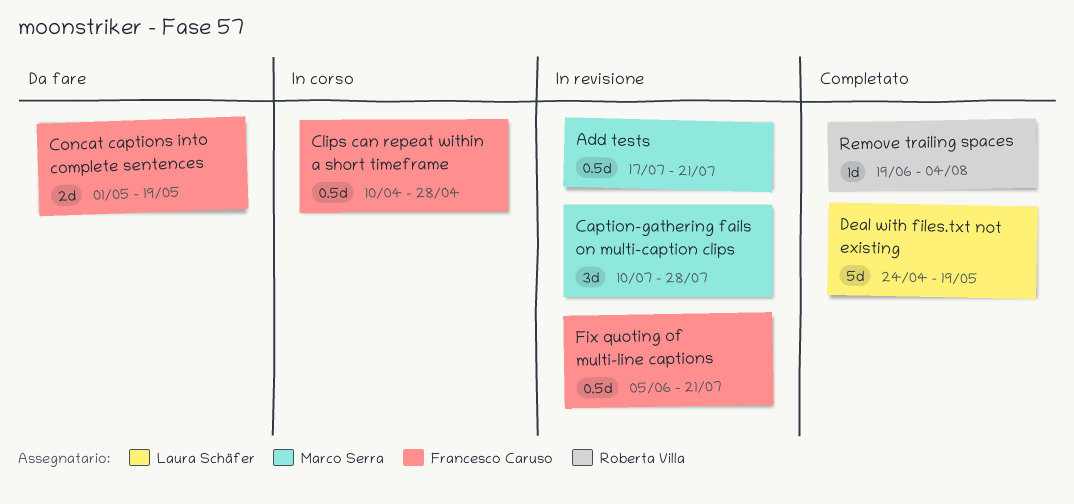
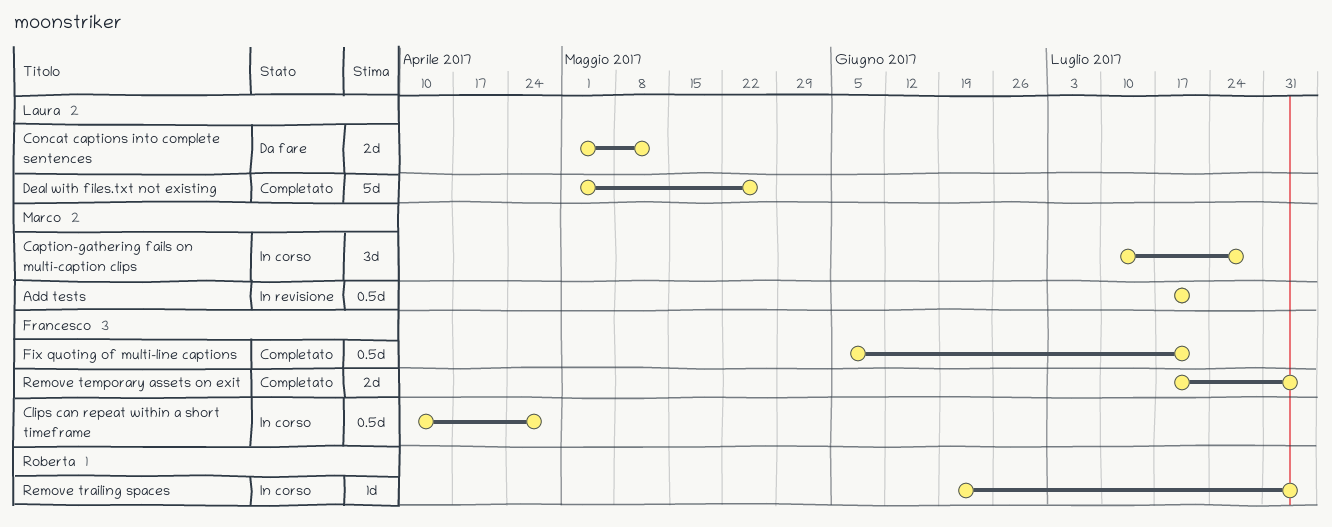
Caption-gathering fails on multi-caption clips, status: In revisione -> In corso
Concat captions into complete sentences, owner: Francesco Caruso -> Laura Schäfer
Concat captions into complete sentences, due: May 19 -> May 12
Deal with files.txt not existing, start: Apr 24 -> May 1
Deal with files.txt not existing, due: May 19 -> May 26
Fix quoting of multi-line captions, status: In revisione -> Completato
Remove temporary assets on exit: none -> present
Remove trailing spaces, status: Completato -> In corso

